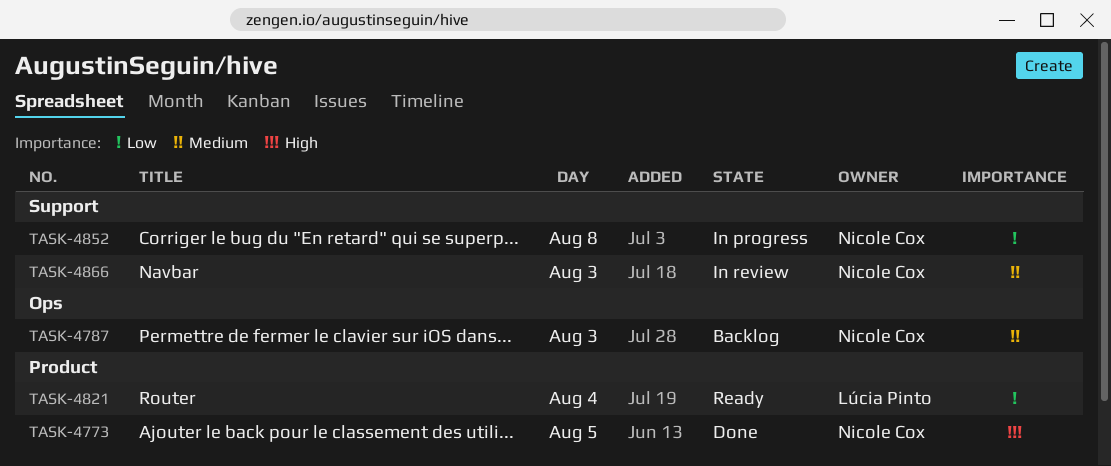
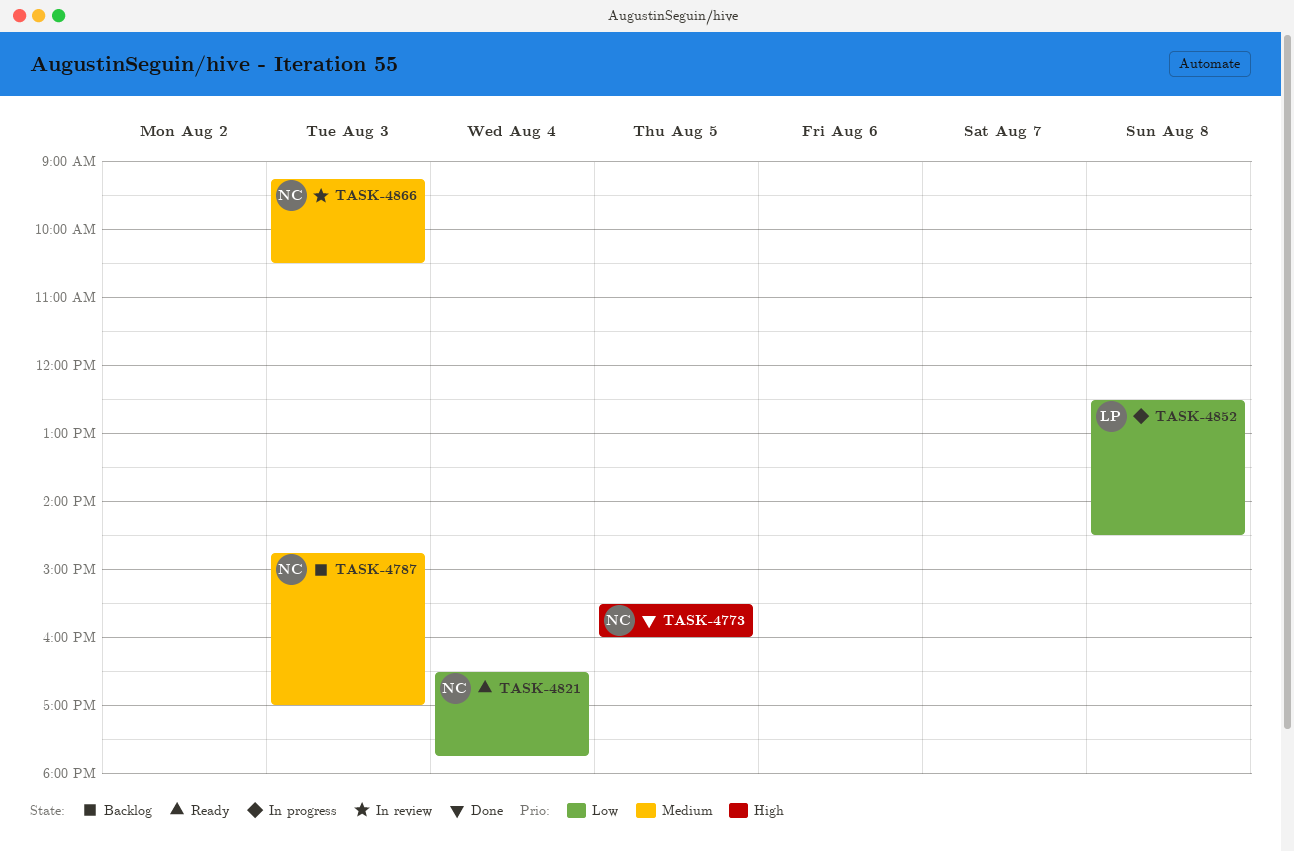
TASK-4821, owner: Lúcia Pinto -> Nicole Cox
TASK-4852, owner: Nicole Cox -> Lúcia Pinto

